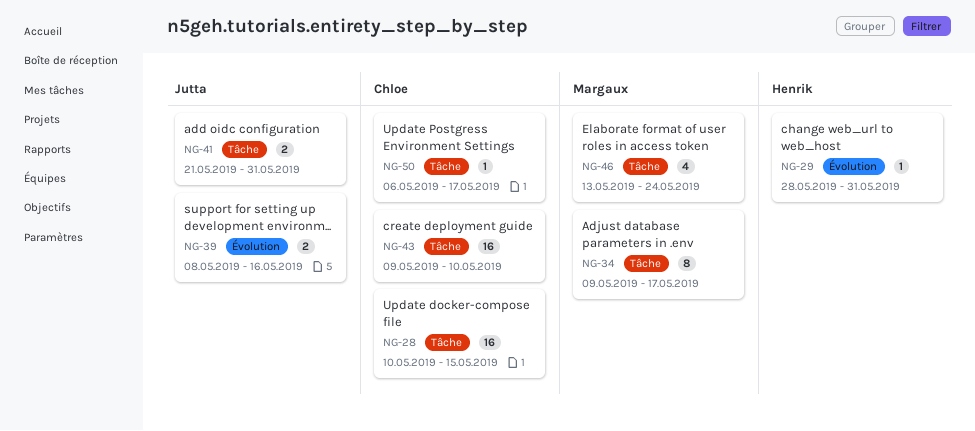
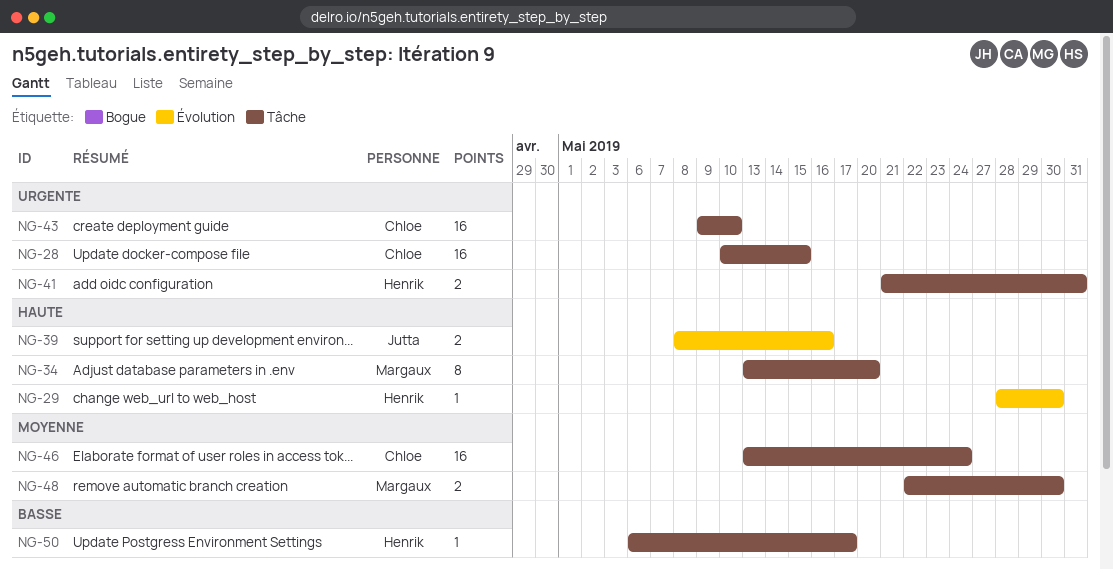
NG-29, due: May 31 -> May 30
NG-34, start: May 9 -> May 13
NG-34, due: May 17 -> May 20
NG-41, owner: Jutta -> Henrik
NG-46, owner: Margaux -> Chloe
NG-46, estimate: 4 -> 16
NG-48: none -> present
NG-50, owner: Chloe -> Henrik

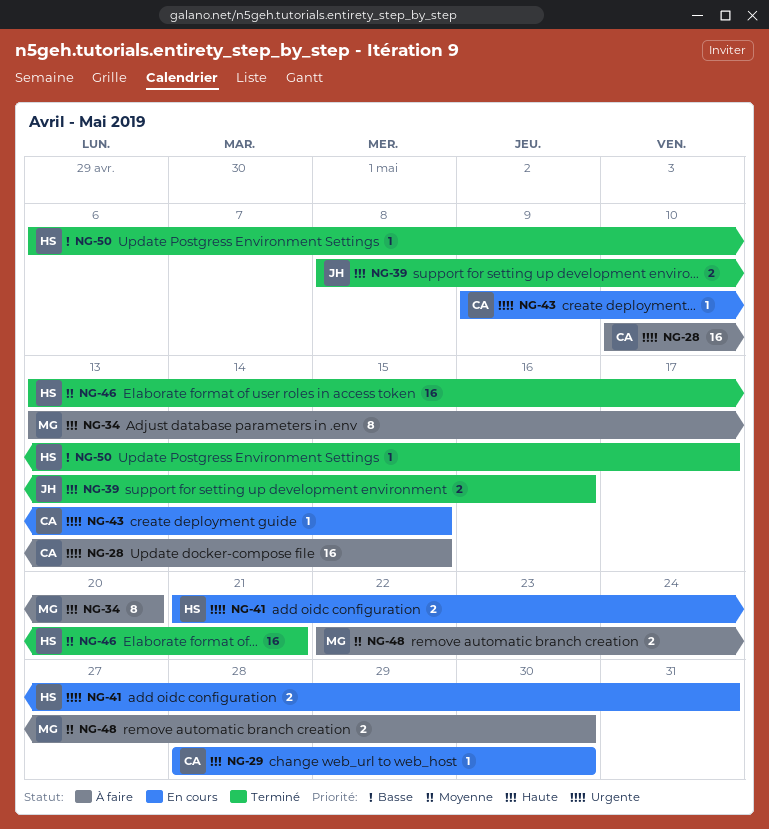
NG-29, owner: Henrik -> Chloe
NG-43, estimate: 16 -> 1
NG-43, due: May 10 -> May 15
NG-46, owner: Chloe -> Henrik
NG-46, due: May 24 -> May 21

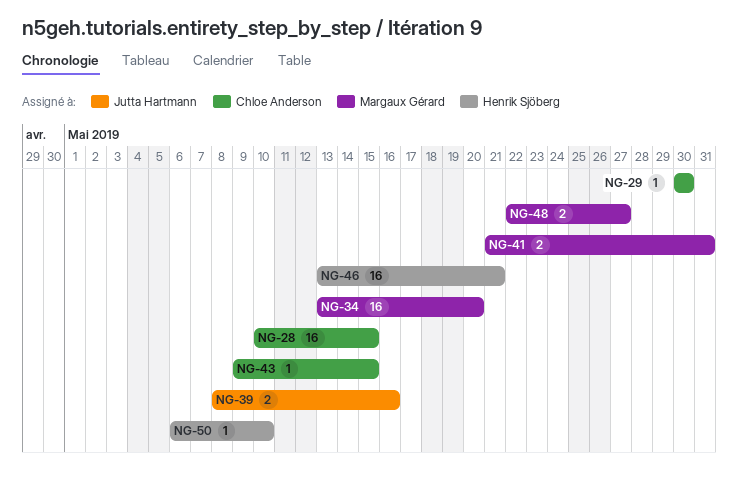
NG-29, start: May 28 -> May 30
NG-34, estimate: 8 -> 16
NG-41, owner: Henrik Sjöberg -> Margaux Gérard
NG-48, due: May 30 -> May 27
NG-50, due: May 17 -> May 10

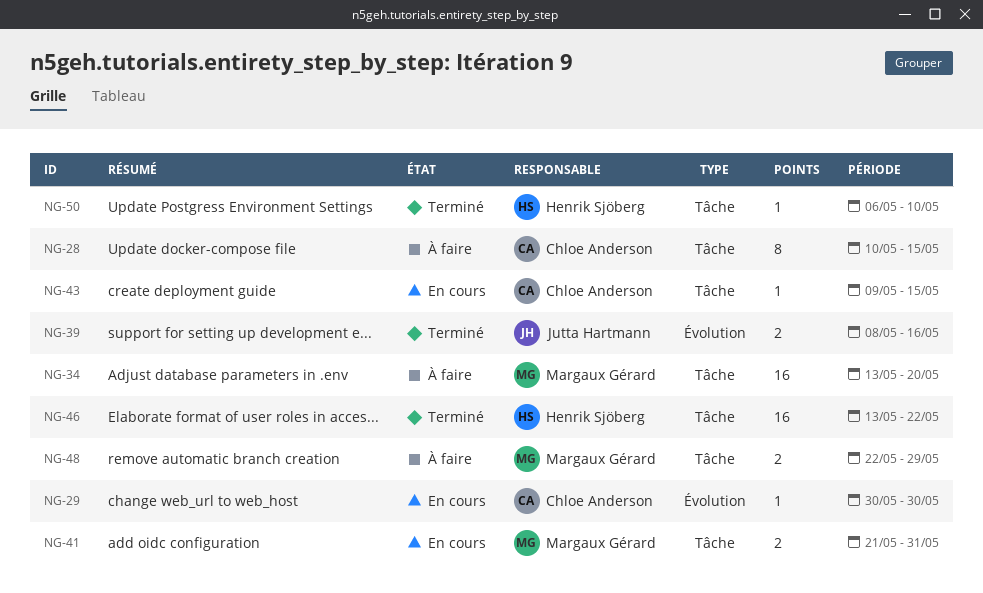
NG-28, estimate: 16 -> 8
NG-46, due: May 21 -> May 22
NG-48, due: May 27 -> May 29

